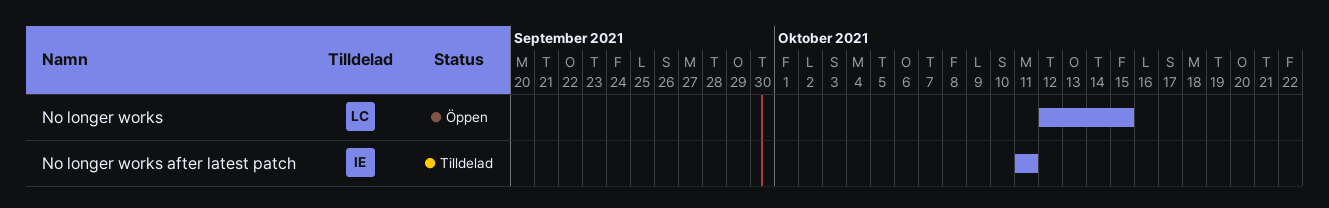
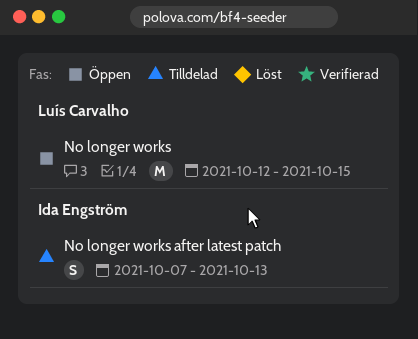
No longer works after latest patch, start: Oct 11 -> Oct 7
No longer works after latest patch, due: Oct 11 -> Oct 13

